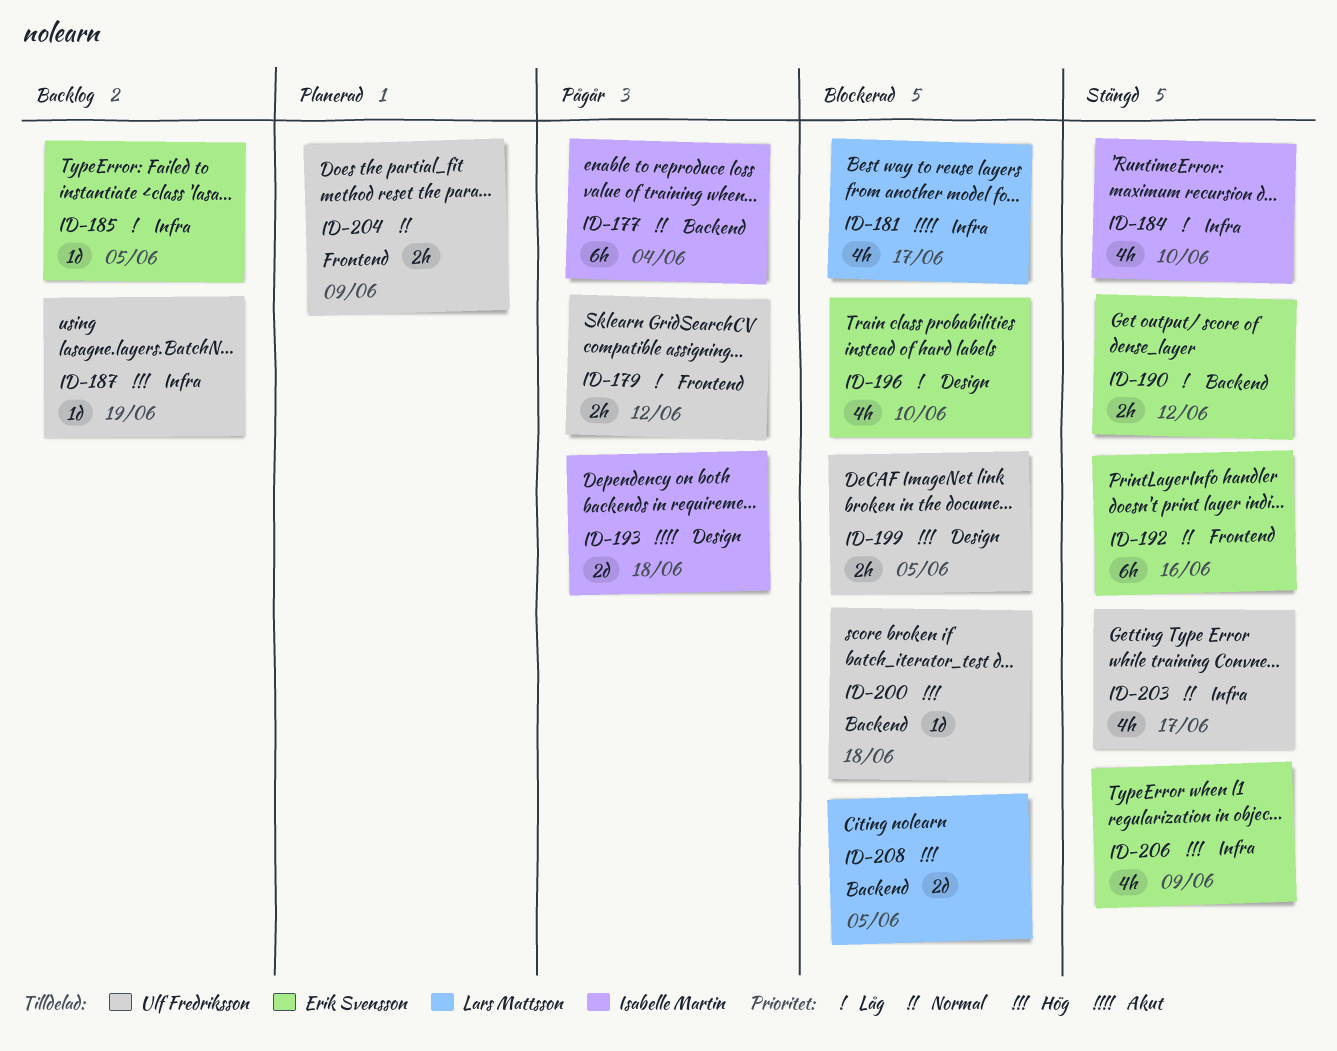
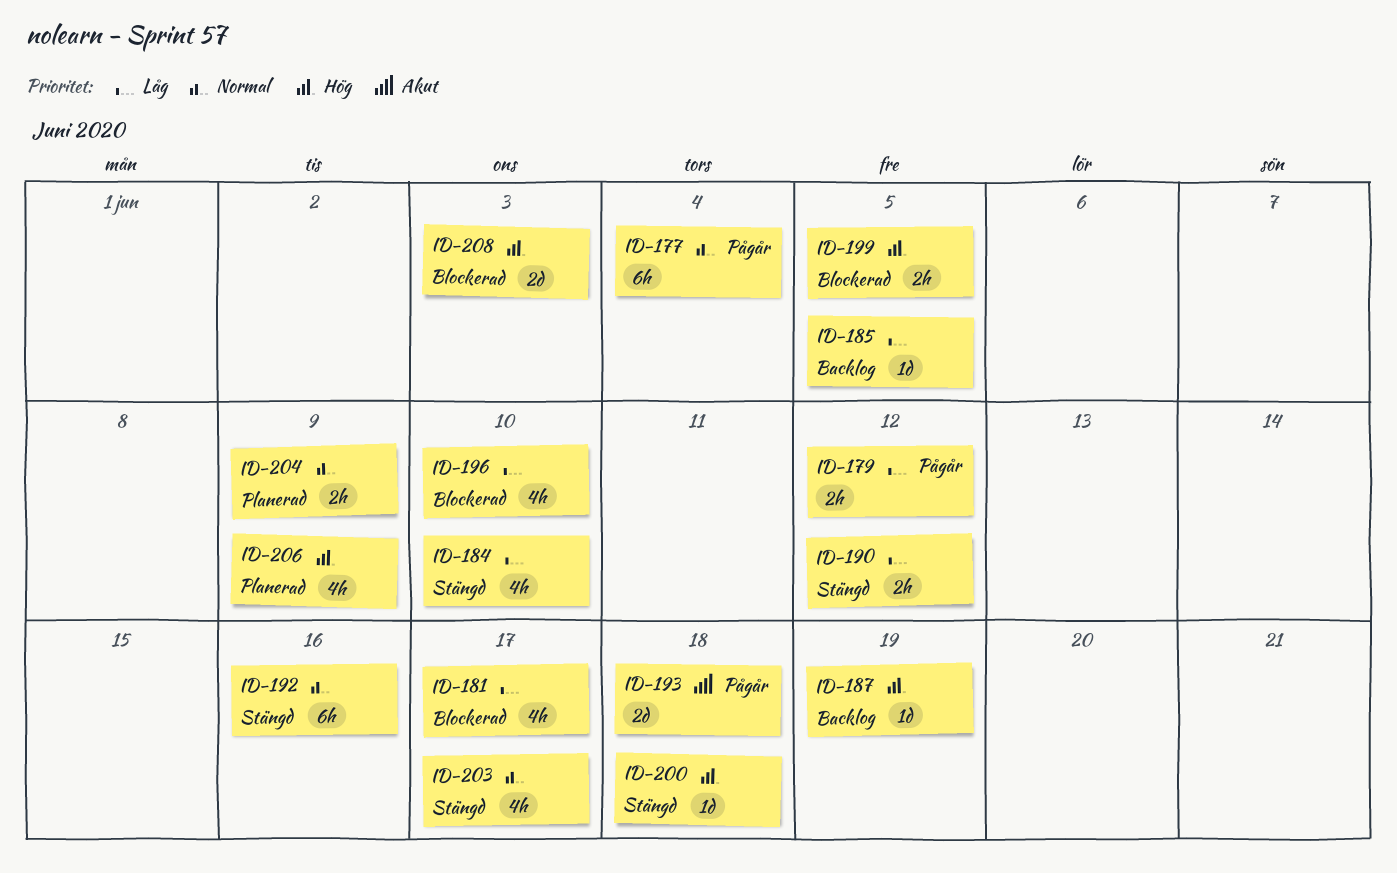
ID-181, priority: Akut -> Låg
ID-200, status: Blockerad -> Stängd
ID-206, status: Stängd -> Planerad
ID-208, due: Jun 5 -> Jun 3

